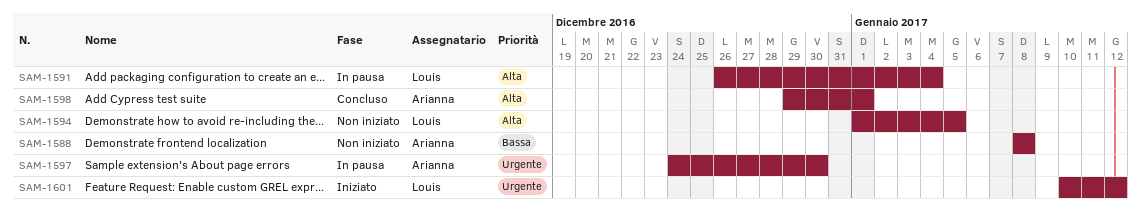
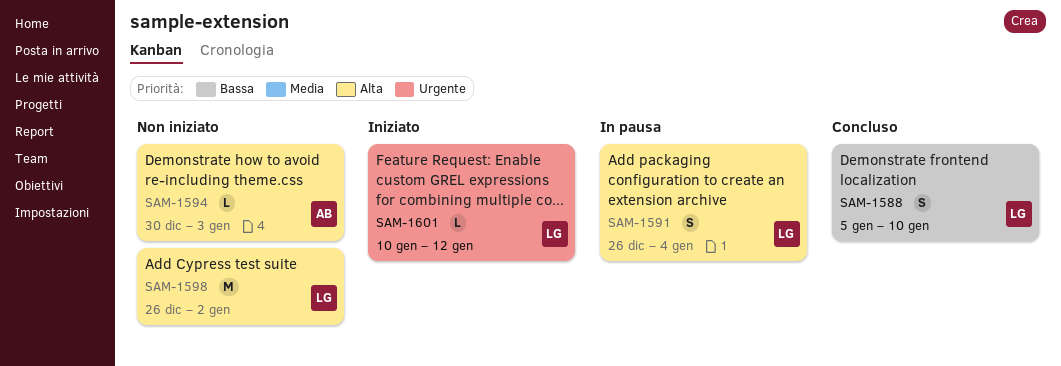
SAM-1588, status: Non iniziato -> Concluso
SAM-1588, owner: Arianna -> Louis
SAM-1588, start: Jan 8 -> Jan 5
SAM-1588, due: Jan 8 -> Jan 10
SAM-1594, owner: Louis -> Arianna
SAM-1594, start: Jan 1 -> Dec 30
SAM-1594, due: Jan 5 -> Jan 3
SAM-1597: present -> none
SAM-1598, status: Concluso -> Non iniziato
SAM-1598, owner: Arianna -> Louis
SAM-1598, start: Dec 29 -> Dec 26
SAM-1598, due: Jan 1 -> Jan 2

